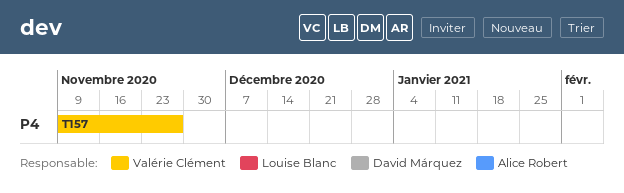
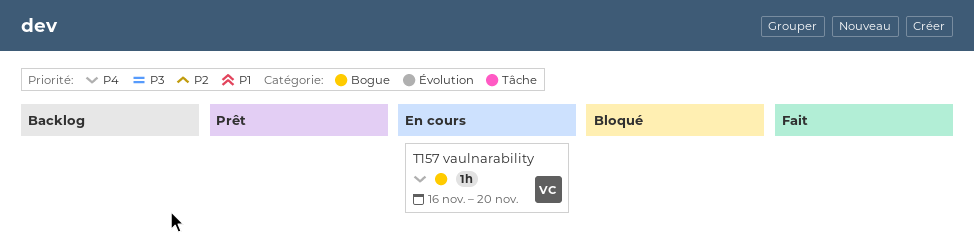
T157, start: Nov 9 -> Nov 16
T157, due: Nov 27 -> Nov 20

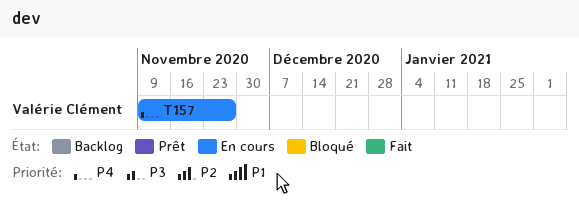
T157, start: Nov 16 -> Nov 9
T157, due: Nov 20 -> Nov 27

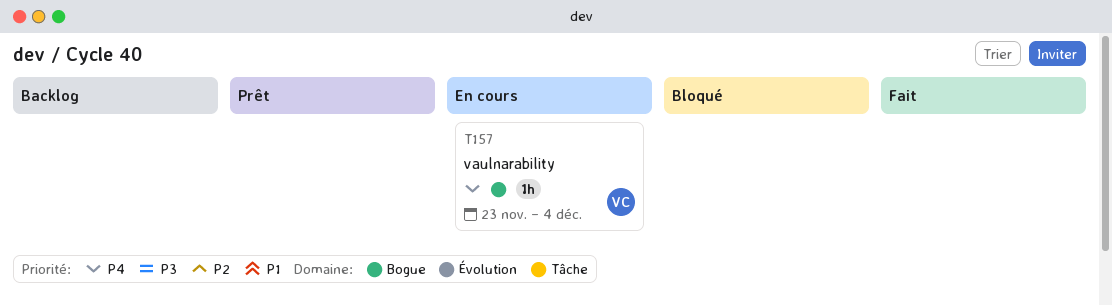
T157, start: Nov 9 -> Nov 23
T157, due: Nov 27 -> Dec 4

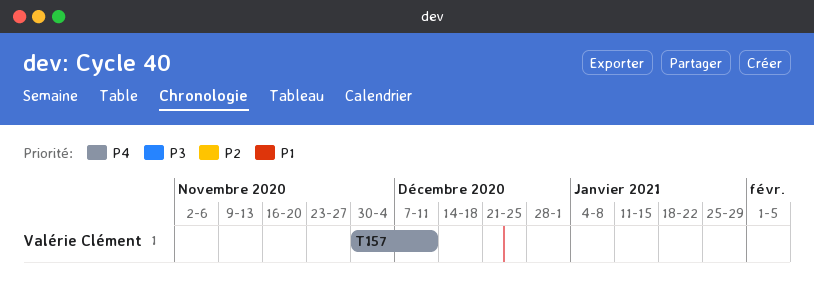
T157, start: Nov 23 -> Nov 30
T157, due: Dec 4 -> Dec 11

